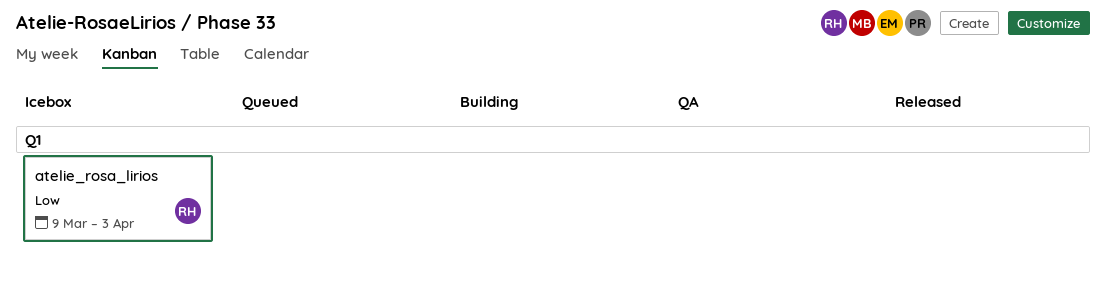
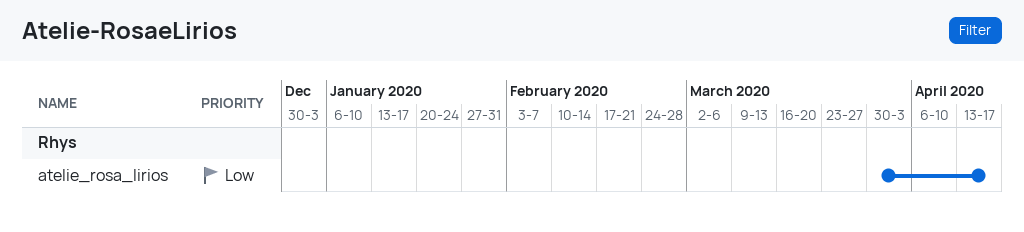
atelie_rosa_lirios, start: Mar 9 -> Mar 30
atelie_rosa_lirios, due: Apr 3 -> Apr 17

